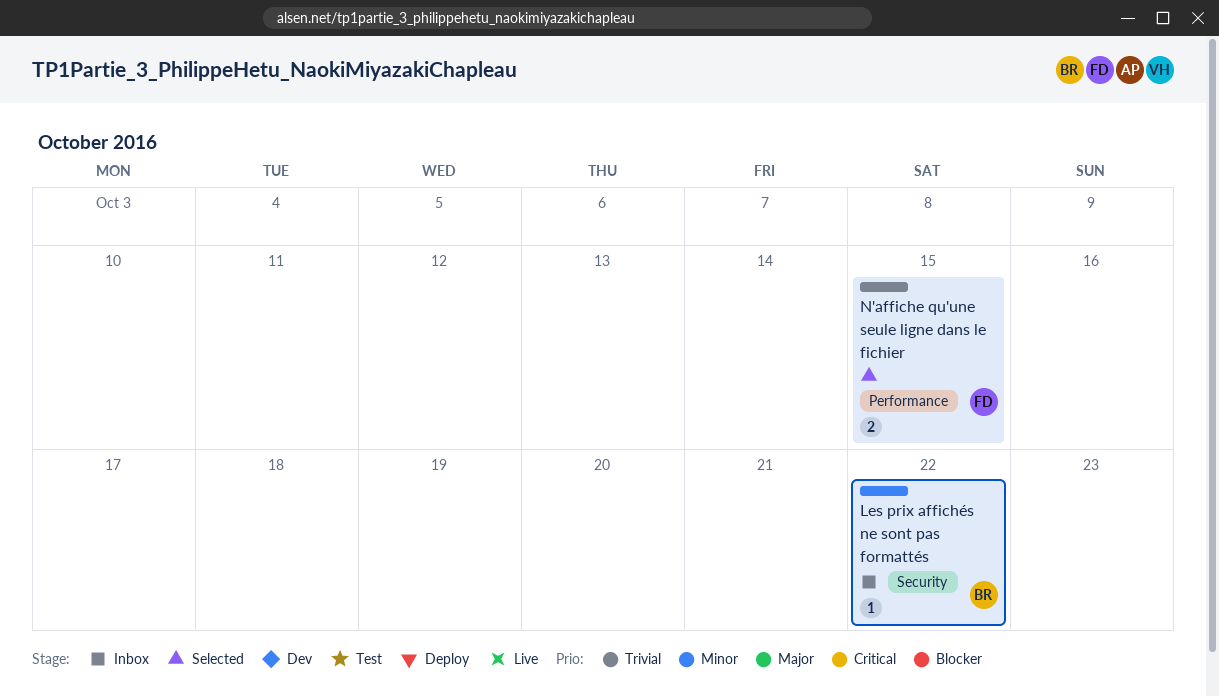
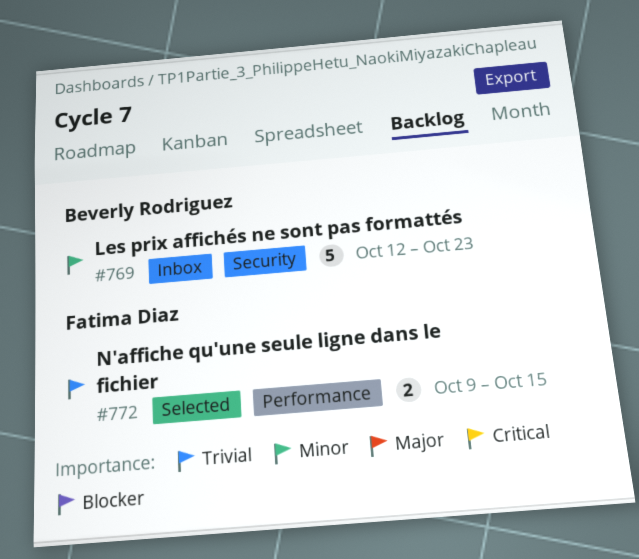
Les prix affichés ne sont pas formattés, estimate: 1 -> 5
Les prix affichés ne sont pas formattés, due: Oct 22 -> Oct 23

